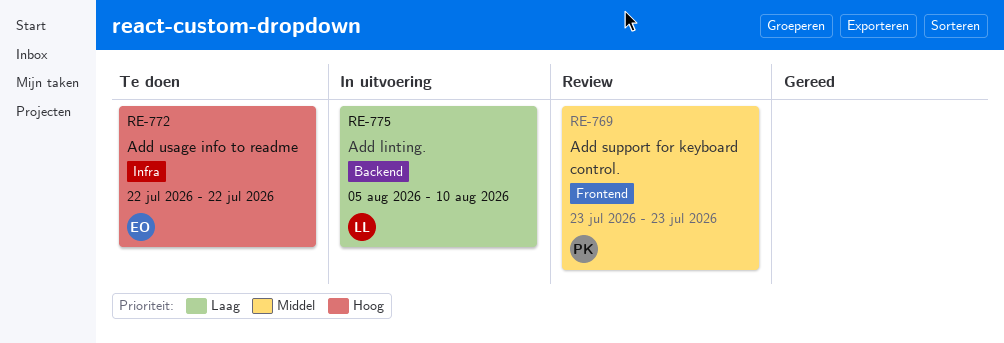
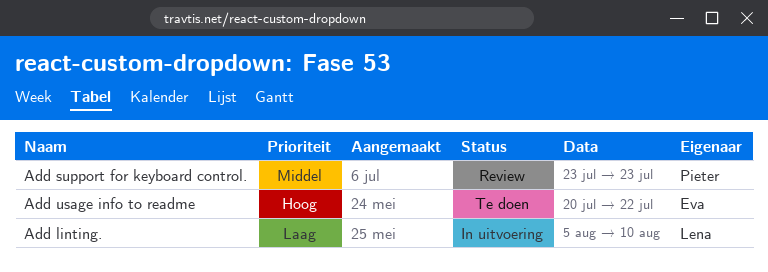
Add usage info to readme, start: Jul 22 -> Jul 20

